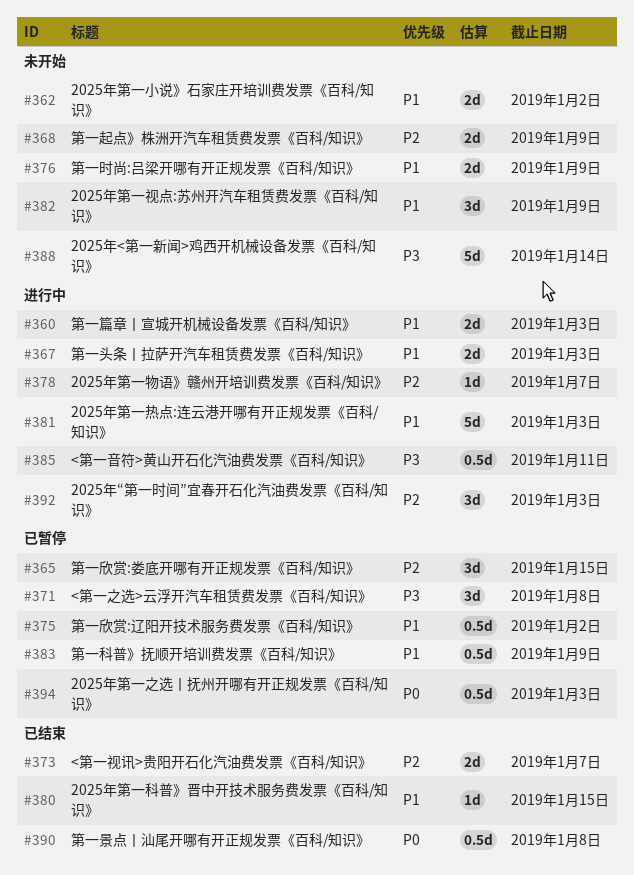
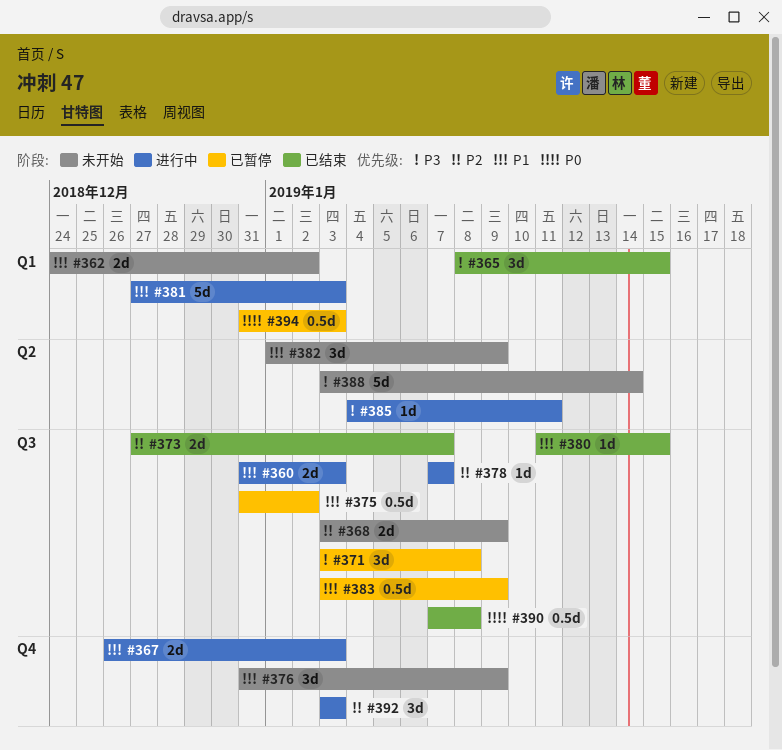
#365, status: 已暂停 -> 已结束
#365, priority: P2 -> P3
#376, estimate: 2d -> 3d
#385, estimate: 0.5d -> 1d

